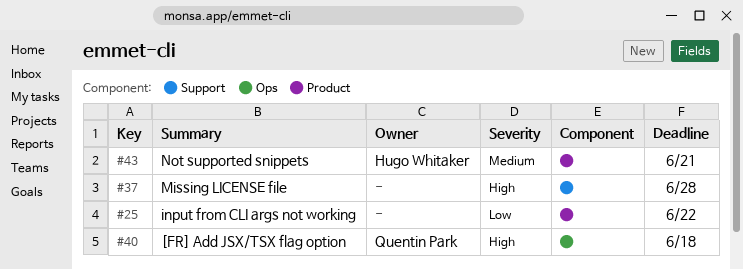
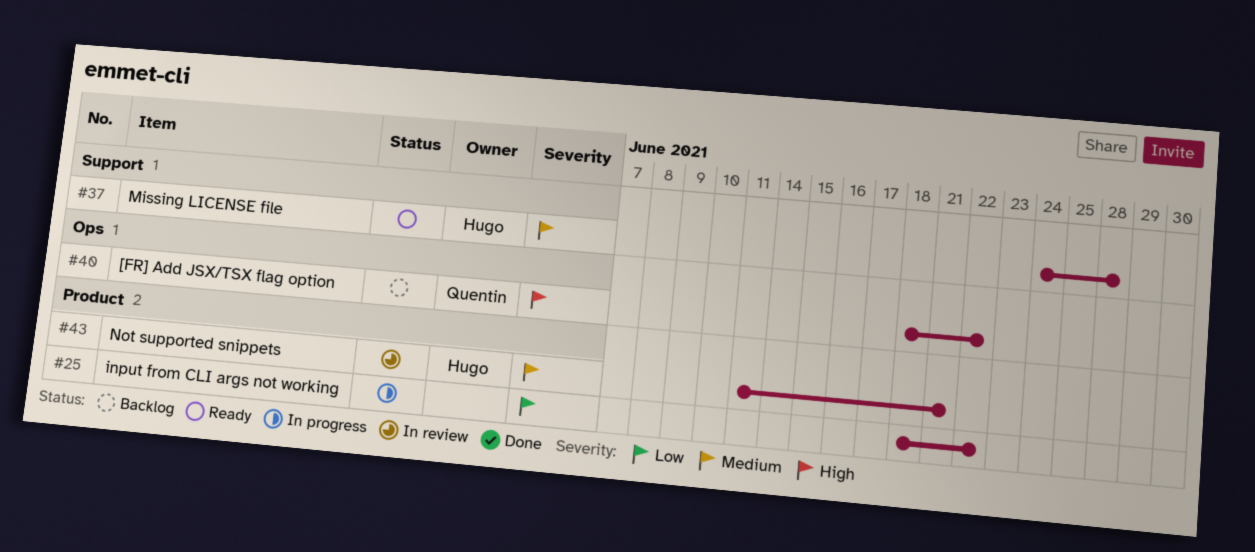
#37, owner: none -> Hugo Whitaker
#37, priority: High -> Medium
#40, due: Jun 18 -> Jun 22

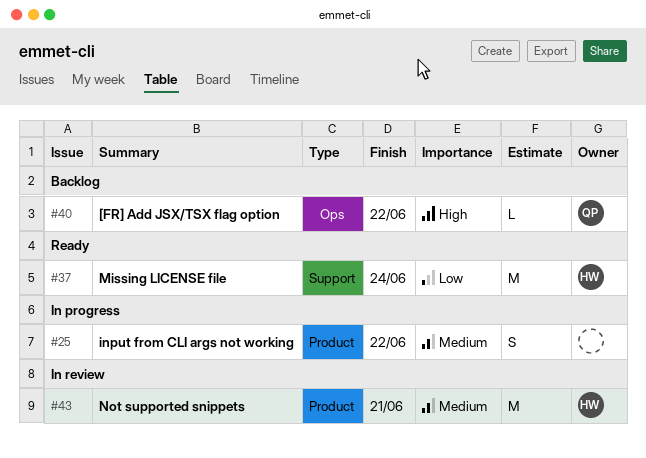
#25, priority: Low -> Medium
#37, priority: Medium -> Low
#37, due: Jun 28 -> Jun 24

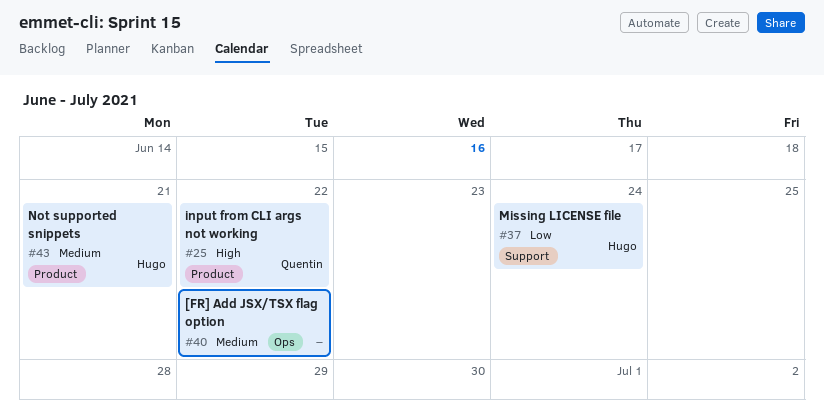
#25, owner: none -> Quentin
#25, priority: Medium -> High
#40, owner: Quentin -> none
#40, priority: High -> Medium

